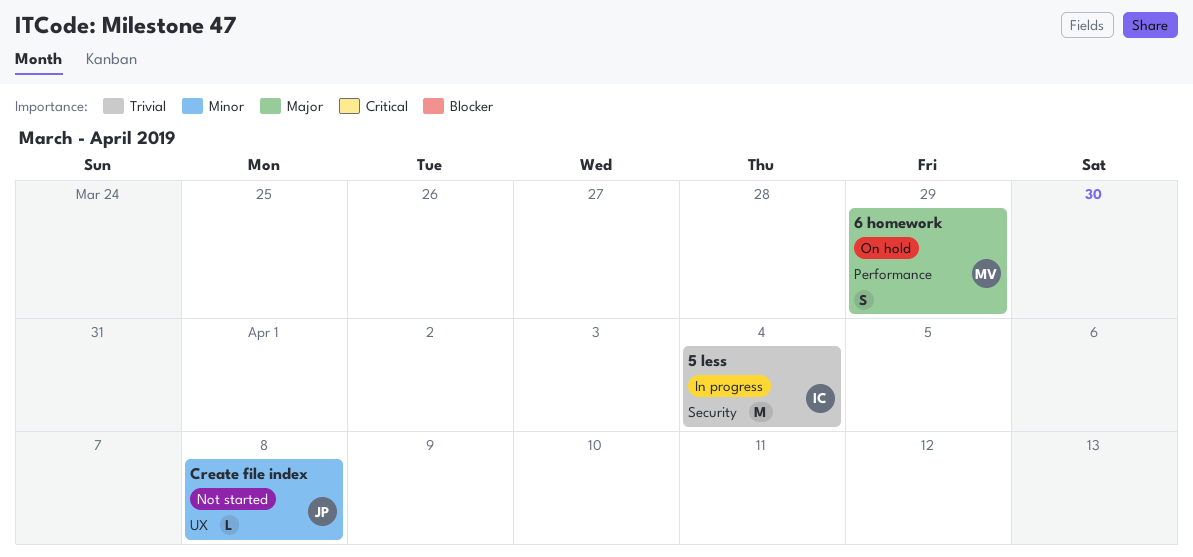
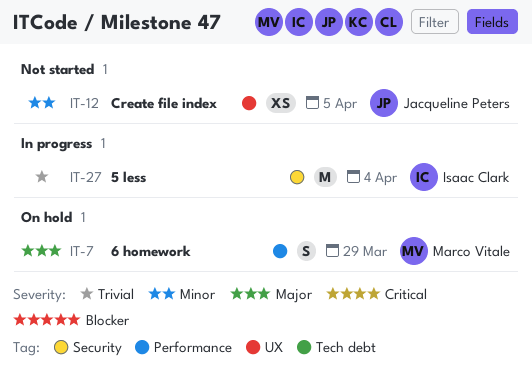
Create file index, estimate: L -> XS
Create file index, due: Apr 8 -> Apr 5

